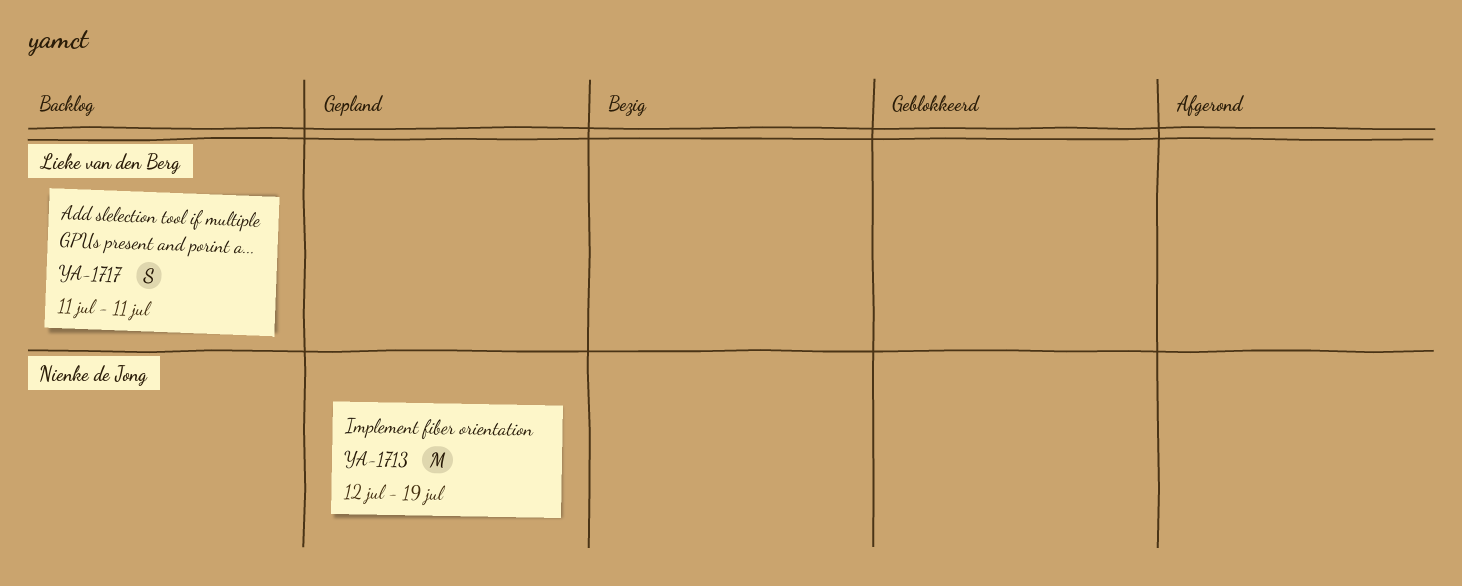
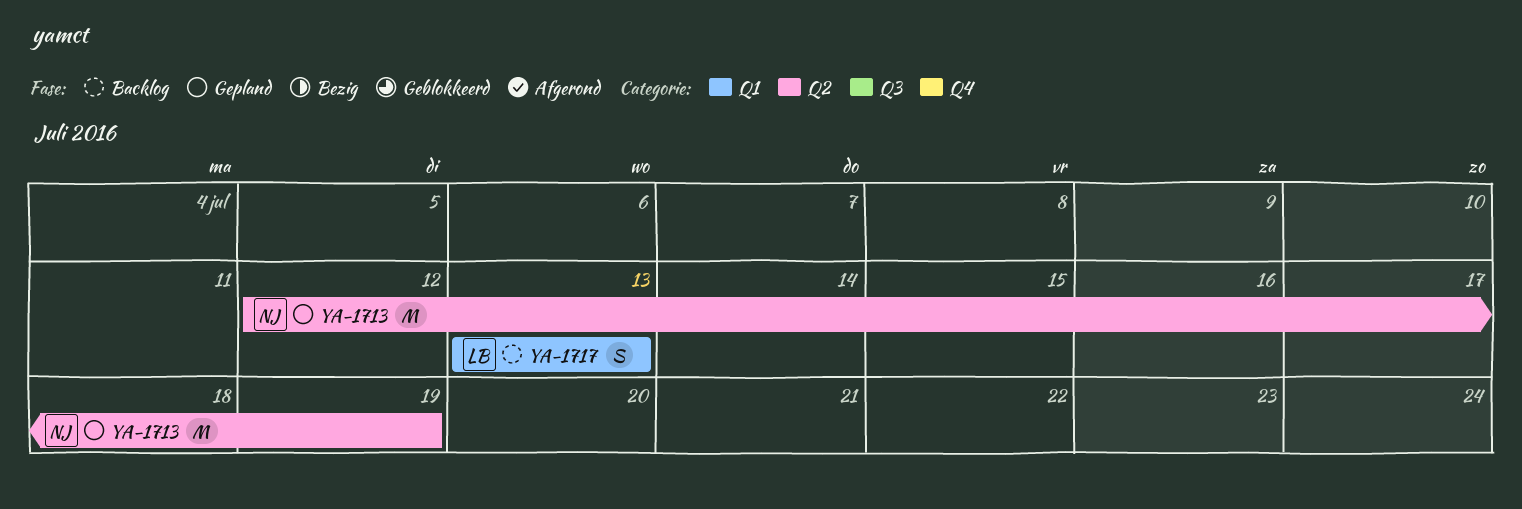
YA-1717, start: Jul 11 -> Jul 13
YA-1717, due: Jul 11 -> Jul 13

